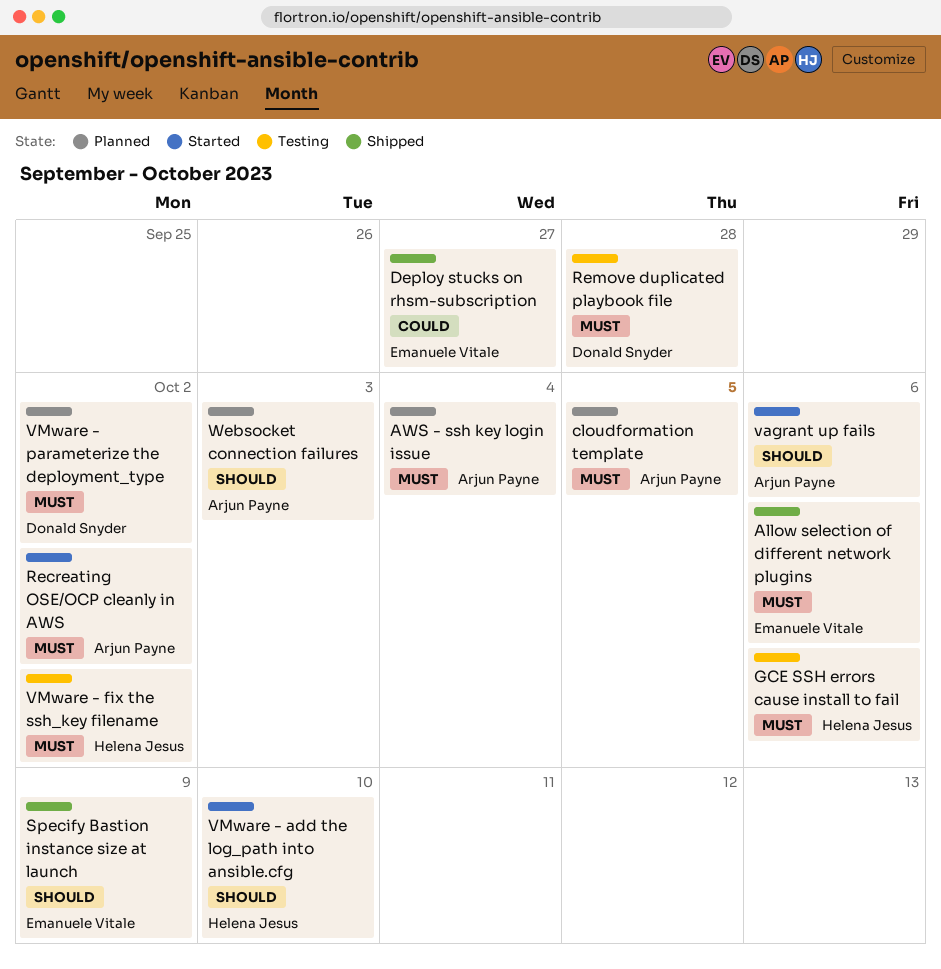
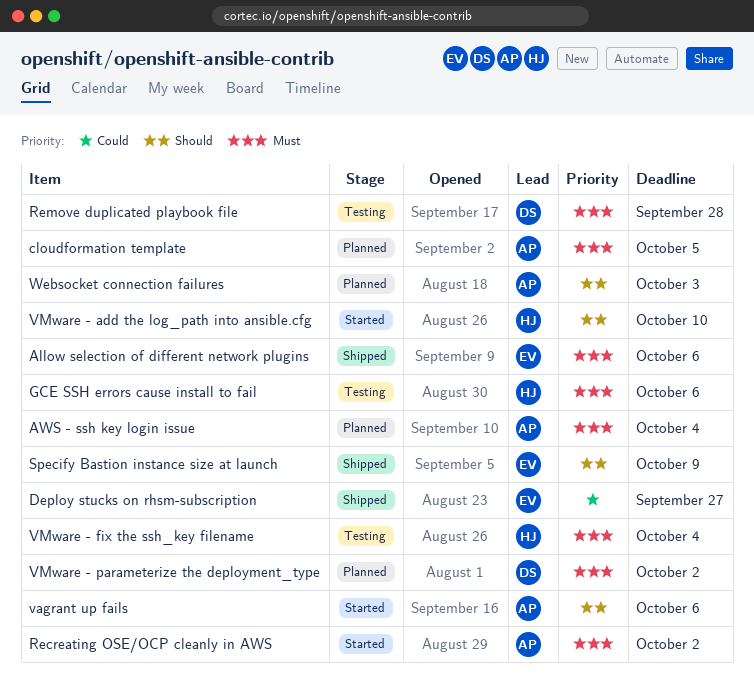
VMware - fix the ssh_key filename, due: Oct 2 -> Oct 4

